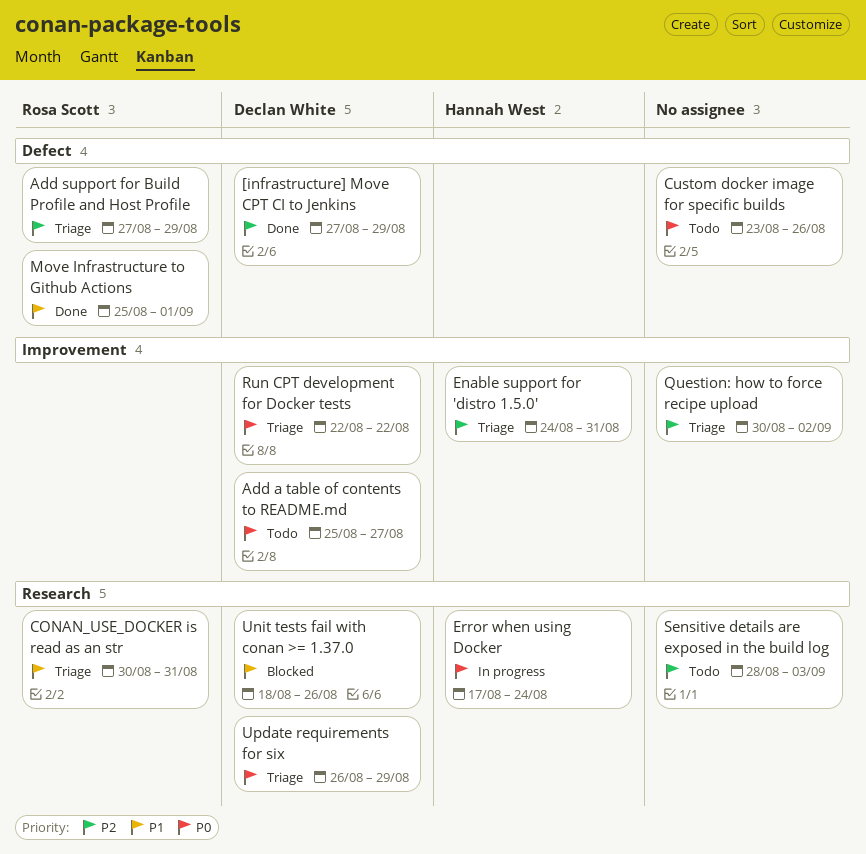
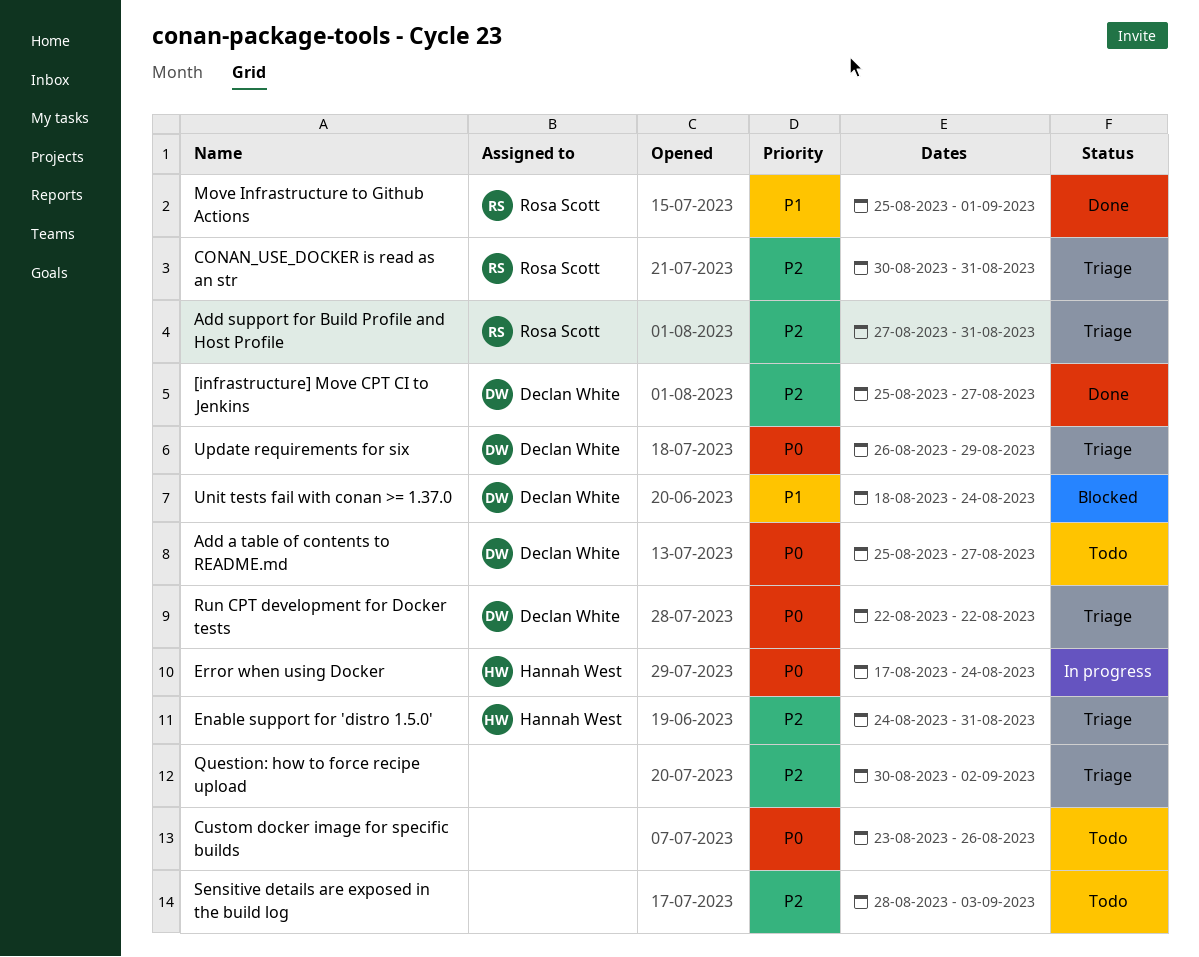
[infrastructure] Move CPT CI to Jenkins, start: Aug 27 -> Aug 25
[infrastructure] Move CPT CI to Jenkins, due: Aug 29 -> Aug 27
Add support for Build Profile and Host Profile, due: Aug 29 -> Aug 31
CONAN_USE_DOCKER is read as an str, priority: P1 -> P2
Unit tests fail with conan >= 1.37.0, due: Aug 26 -> Aug 24

